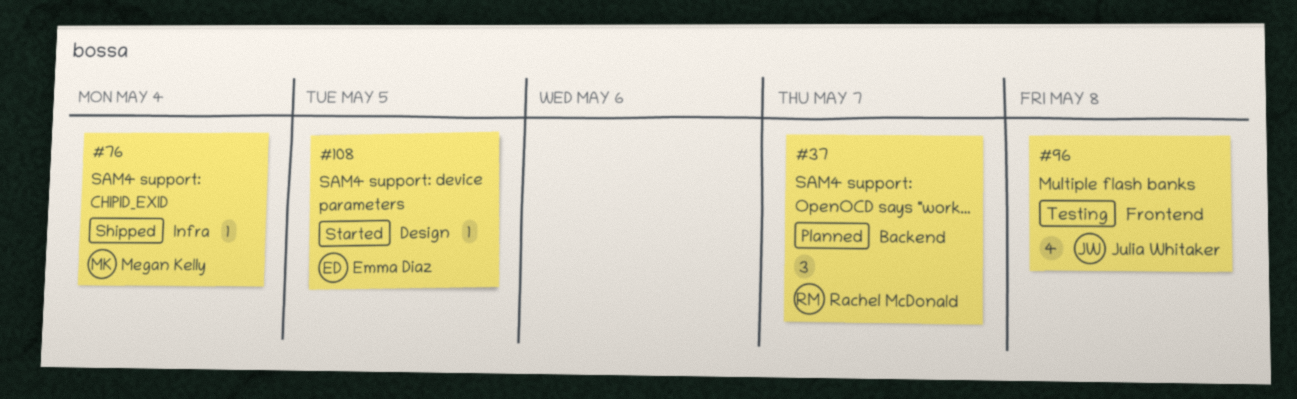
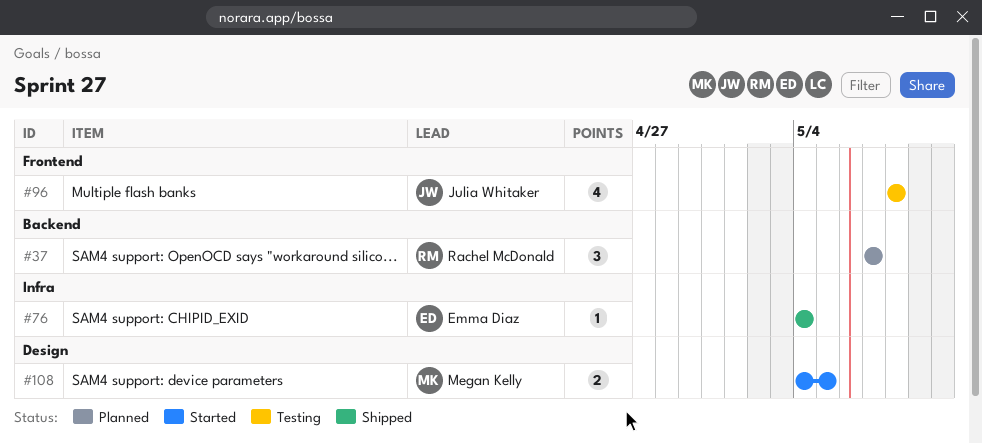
#76, owner: Megan Kelly -> Emma Diaz
#108, owner: Emma Diaz -> Megan Kelly
#108, estimate: 1 -> 2

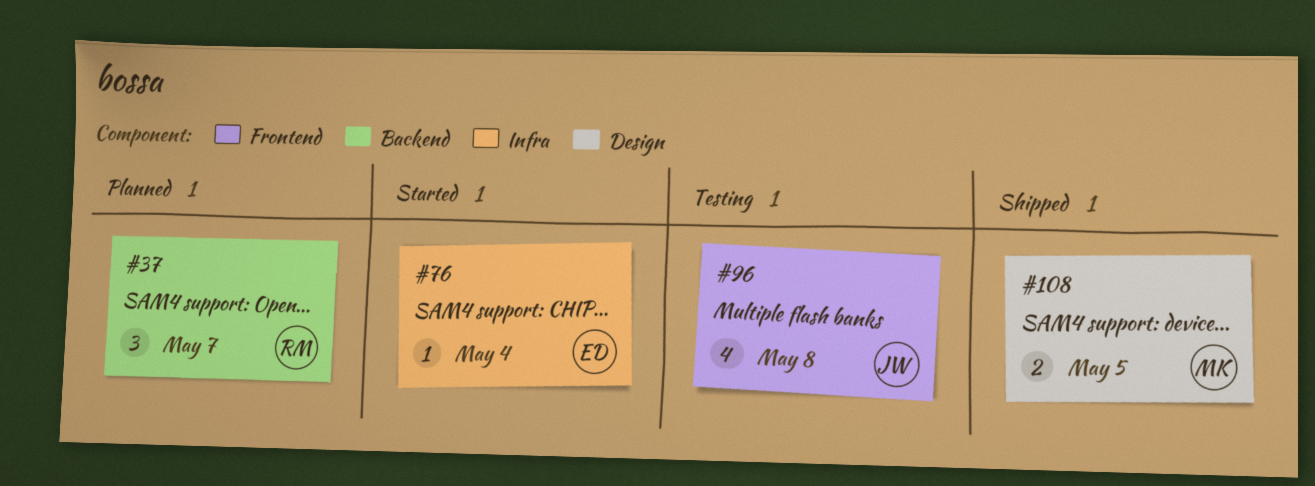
#76, status: Shipped -> Started
#108, status: Started -> Shipped

